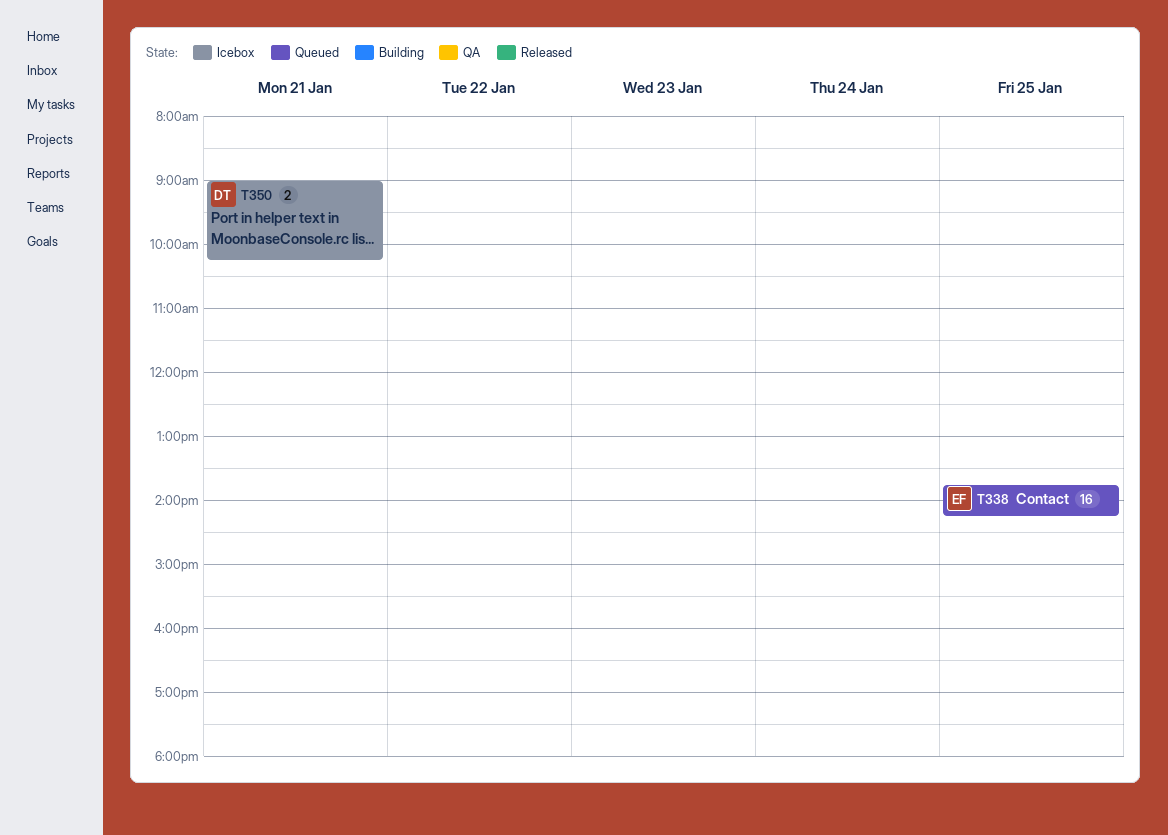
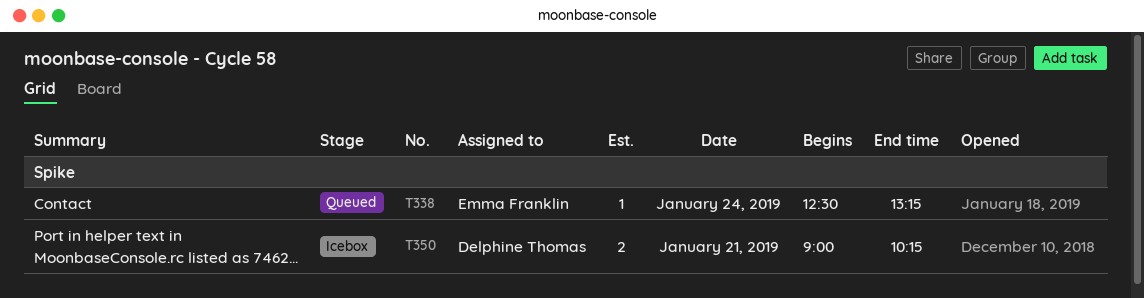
T338, estimate: 16 -> 1
T338, day: Jan 25 -> Jan 24
T338, begins: 13:45 -> 12:30
T338, ends: 14:15 -> 13:15

